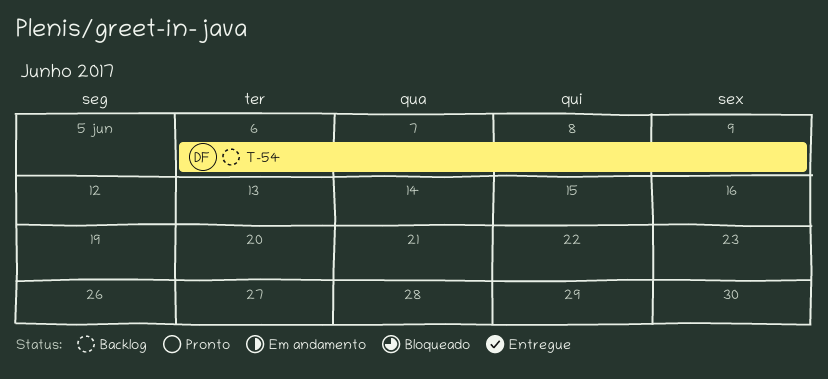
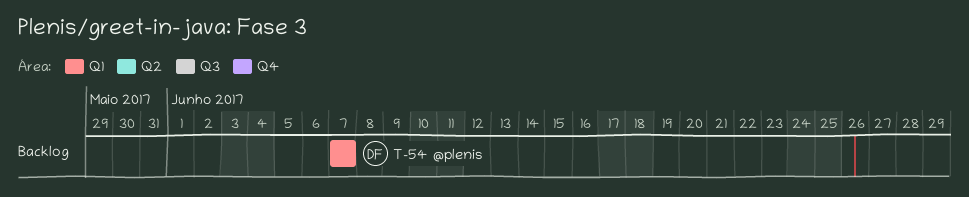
T-54, start: Jun 6 -> Jun 7
T-54, due: Jun 9 -> Jun 7

